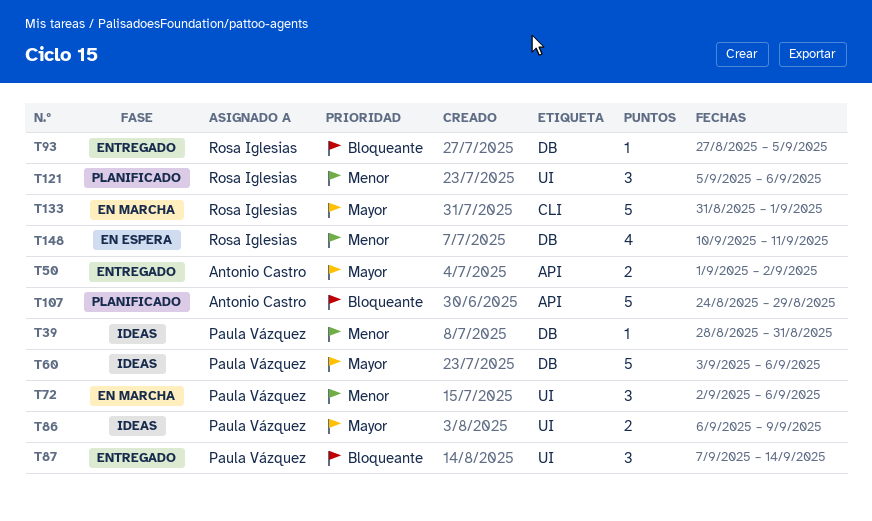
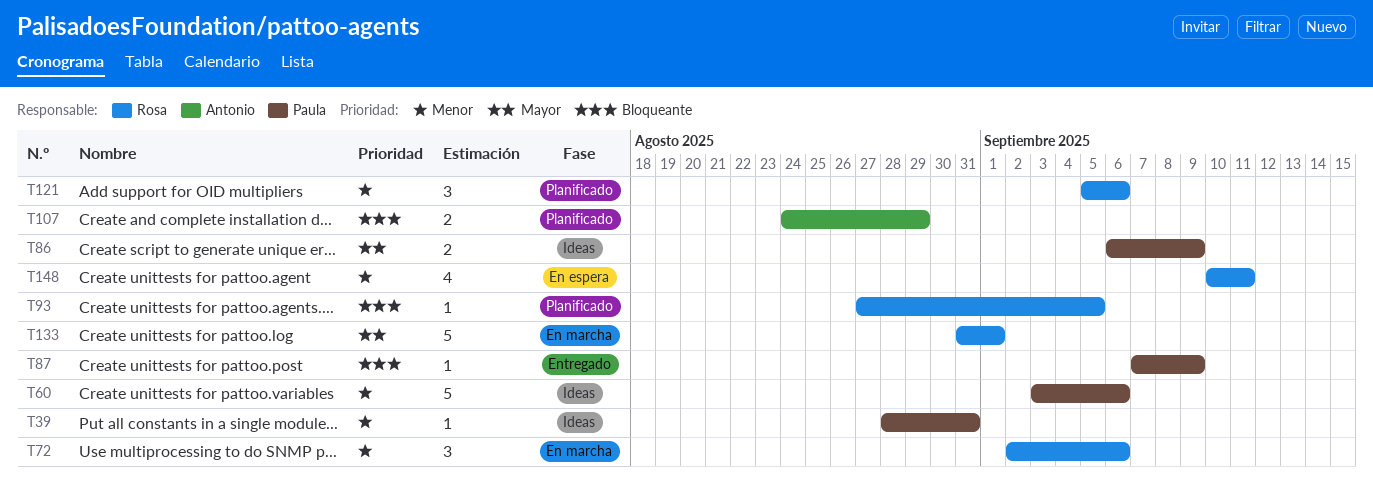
T50: present -> none
T60, priority: Mayor -> Menor
T72, owner: Paula Vázquez -> Rosa Iglesias
T87, estimate: 3 -> 1
T87, due: Sep 14 -> Sep 9
T93, status: Entregado -> Planificado
T107, estimate: 5 -> 2

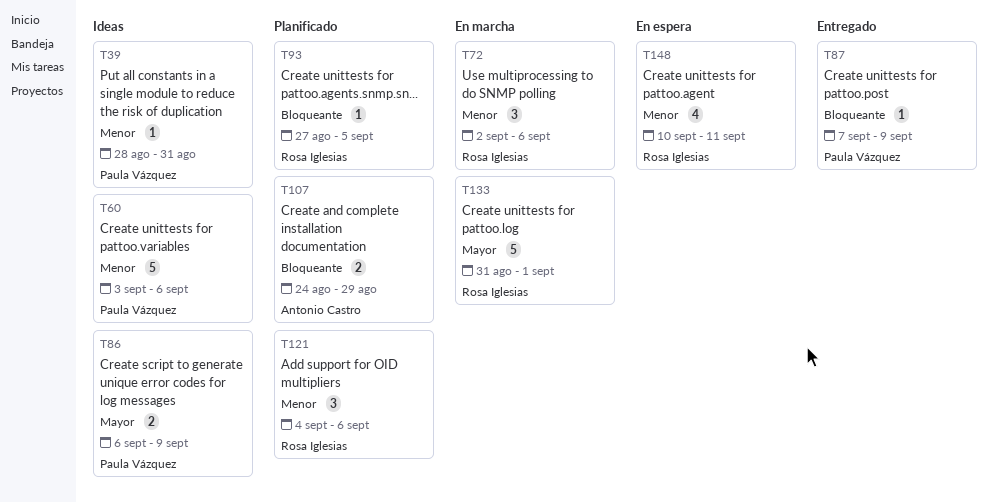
T121, start: Sep 5 -> Sep 4

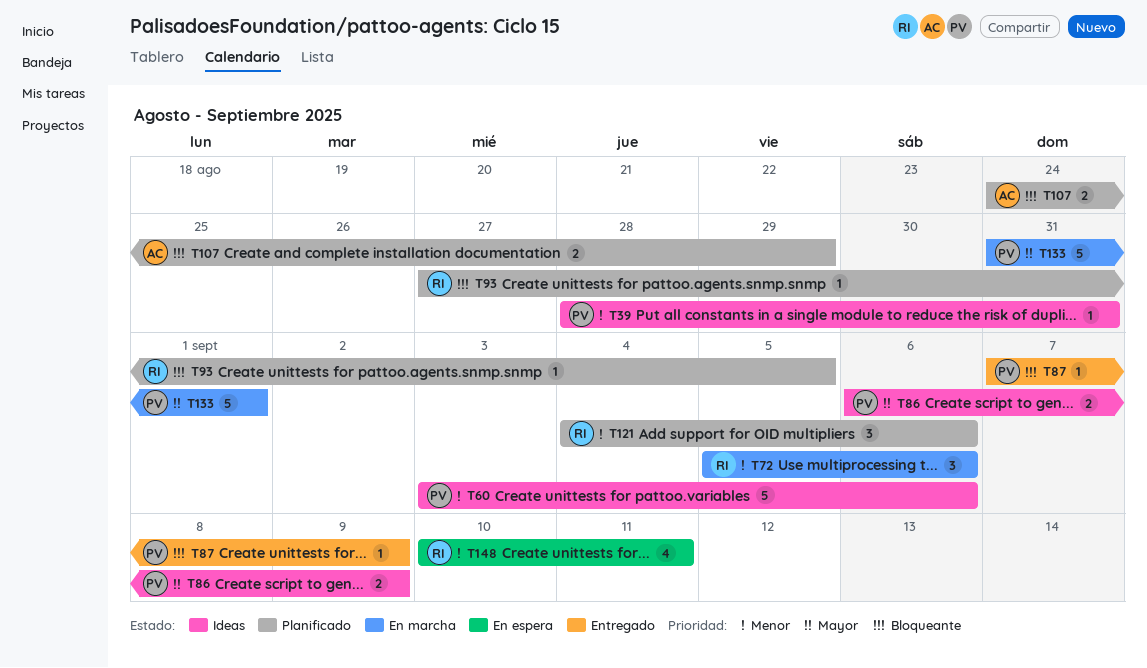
T72, start: Sep 2 -> Sep 5
T133, owner: Rosa Iglesias -> Paula Vázquez

